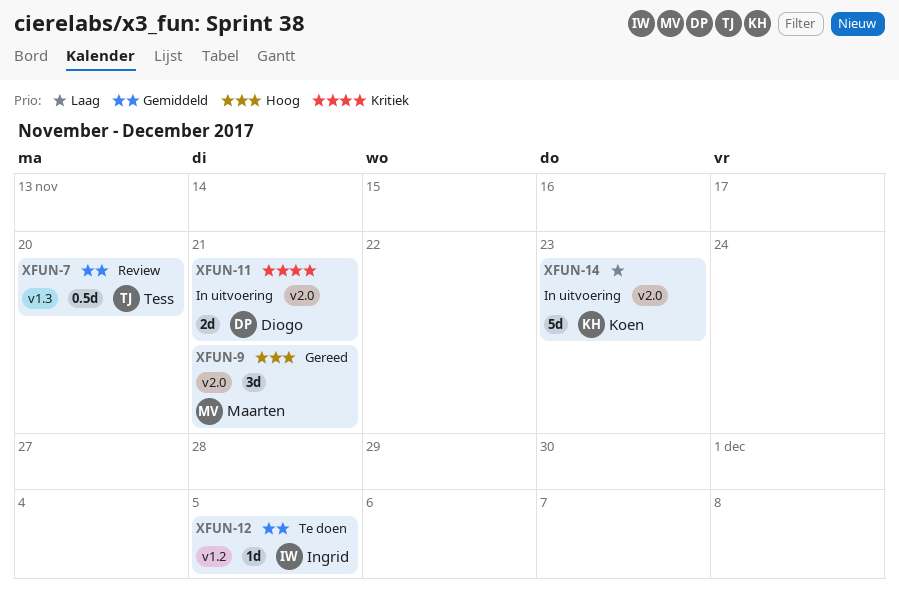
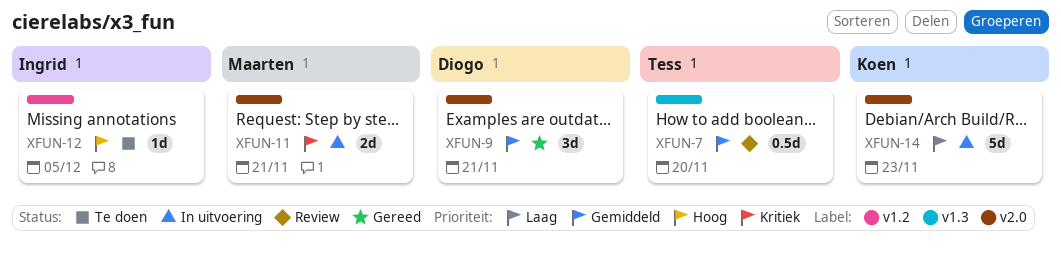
XFUN-9, owner: Maarten -> Diogo
XFUN-9, priority: Hoog -> Gemiddeld
XFUN-11, owner: Diogo -> Maarten
XFUN-12, priority: Gemiddeld -> Hoog

